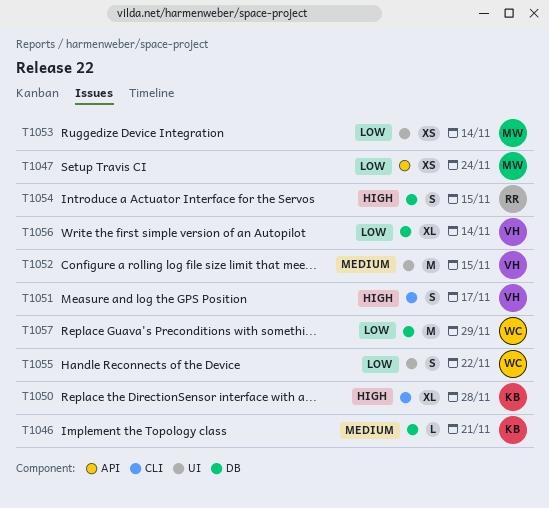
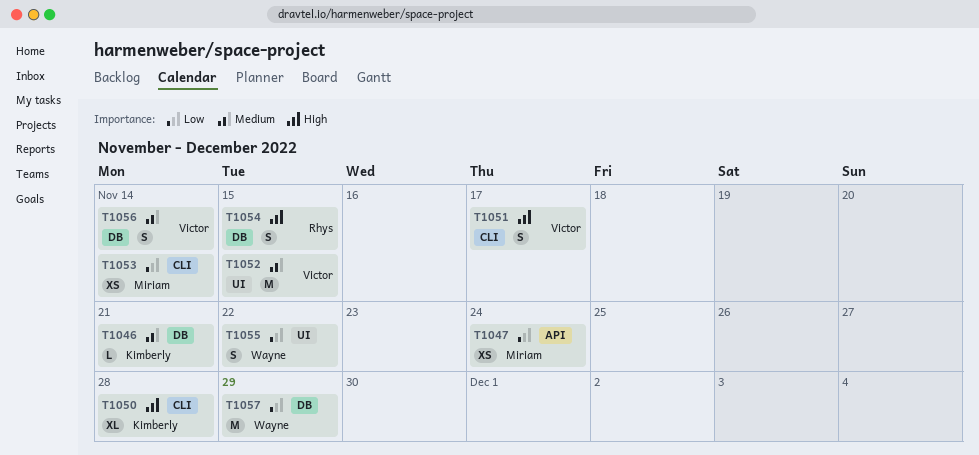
T1053, label: UI -> CLI
T1056, priority: Low -> Medium
T1056, estimate: XL -> S

